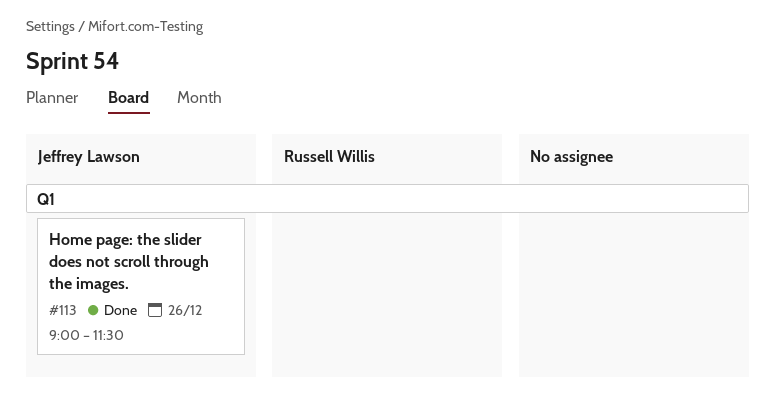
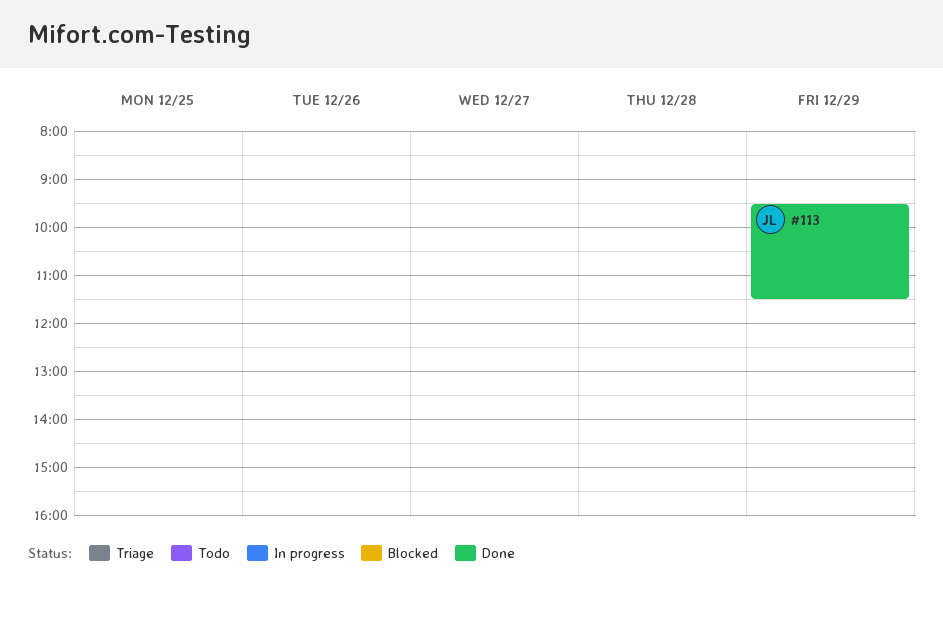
#113, day: Dec 26 -> Dec 29
#113, begins: 09:00 -> 09:30

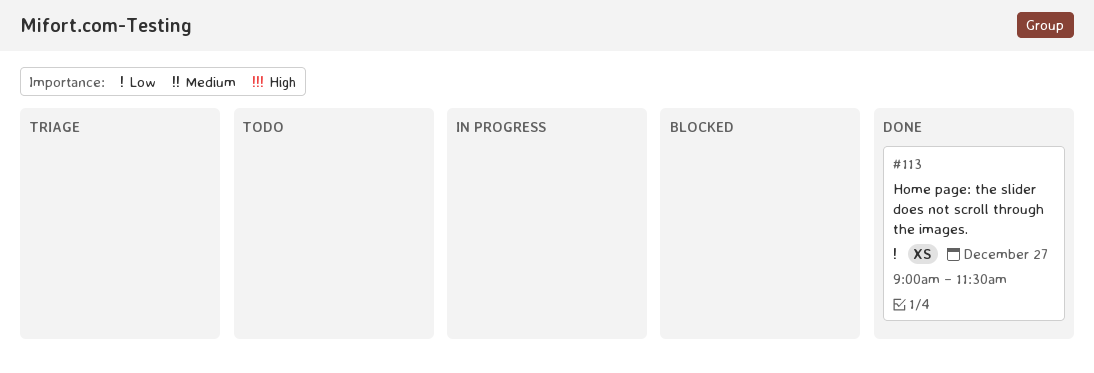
#113, day: Dec 29 -> Dec 27
#113, begins: 09:30 -> 09:00

